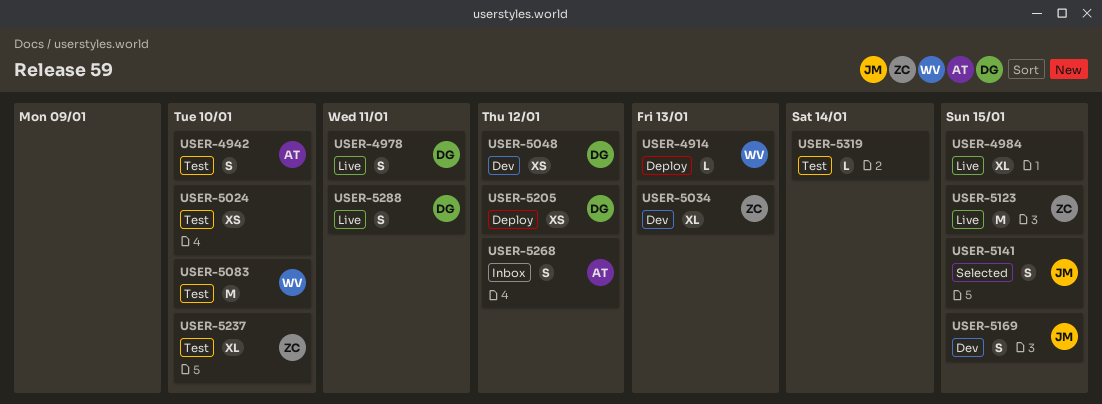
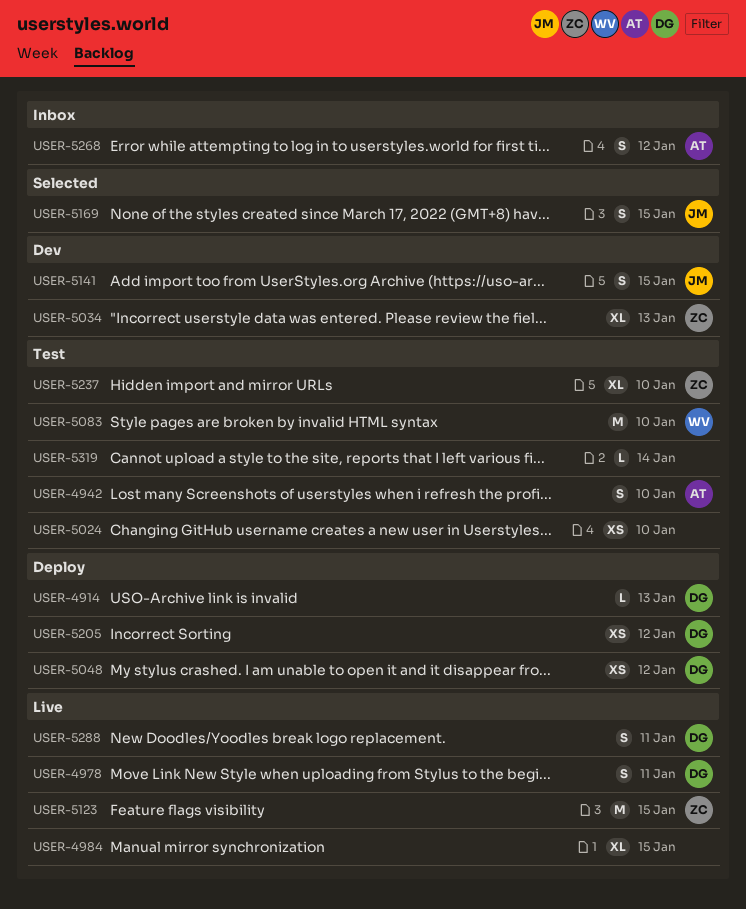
USER-4914, owner: WV -> DG
USER-5048, status: Dev -> Deploy
USER-5141, status: Selected -> Dev
USER-5169, status: Dev -> Selected

